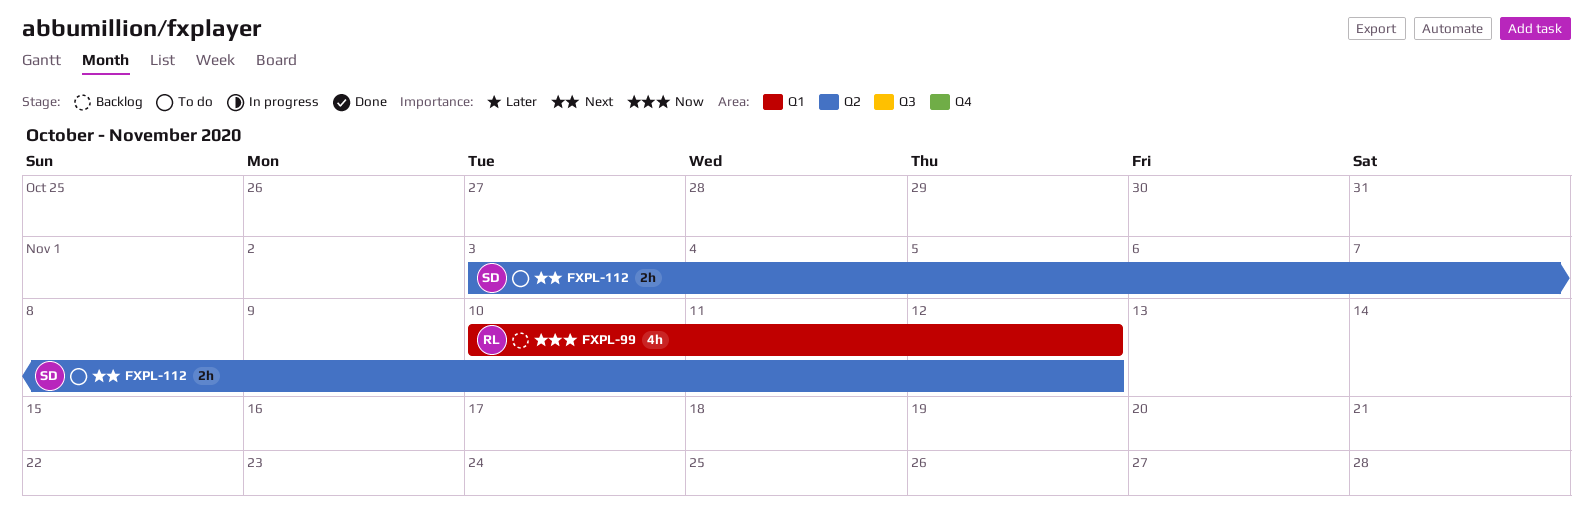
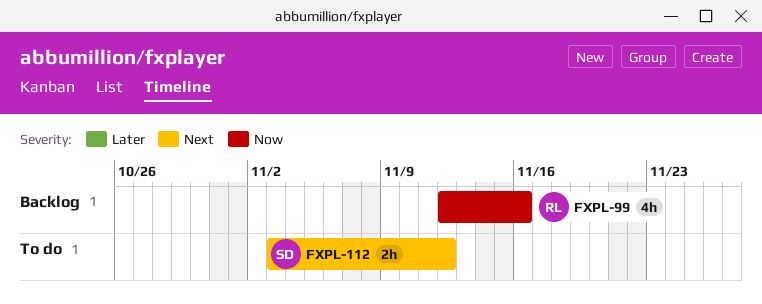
FXPL-99, start: Nov 10 -> Nov 12
FXPL-99, due: Nov 12 -> Nov 16

